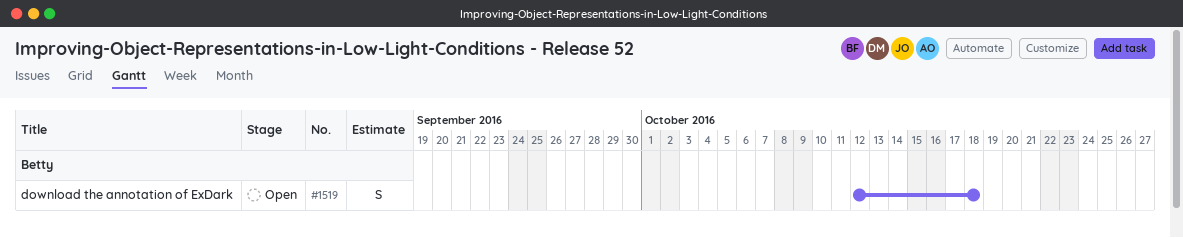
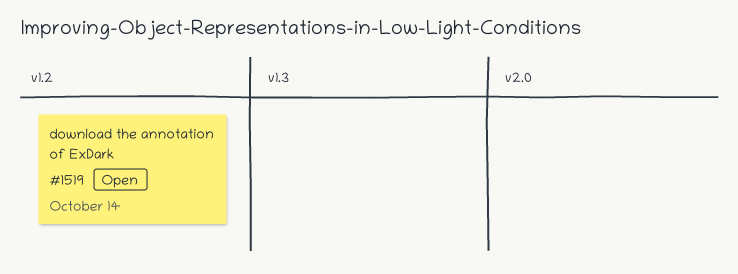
#1519, due: Oct 18 -> Oct 14

